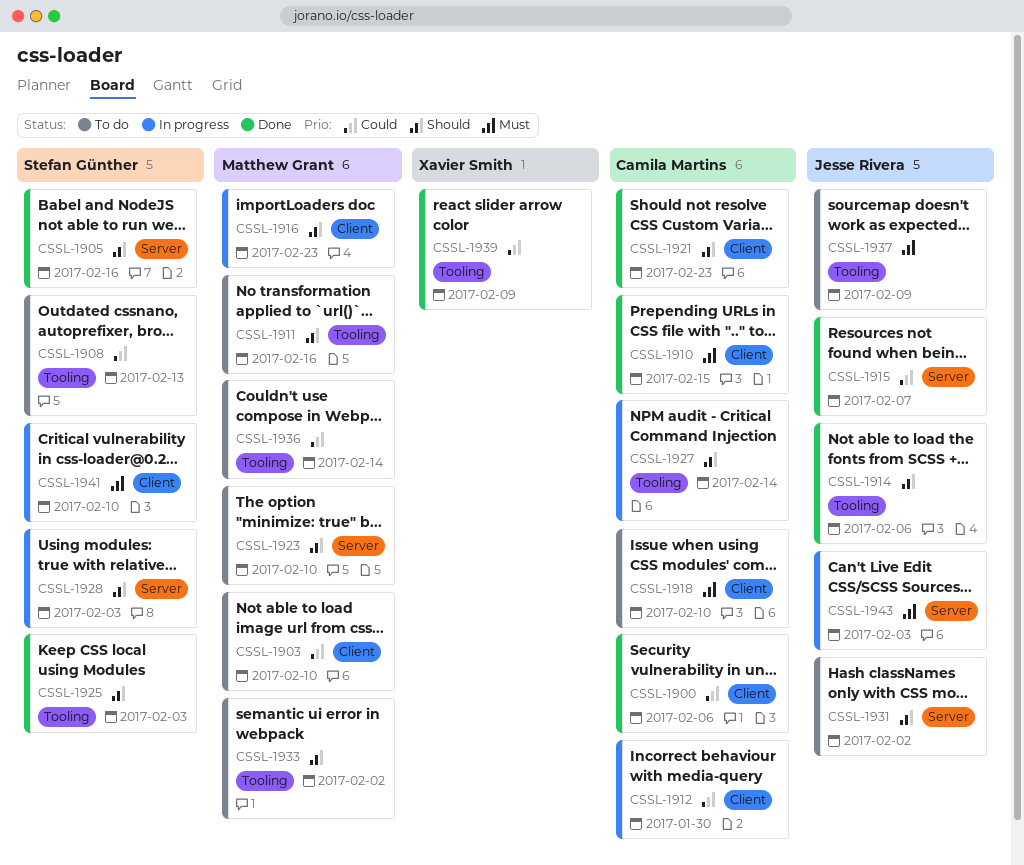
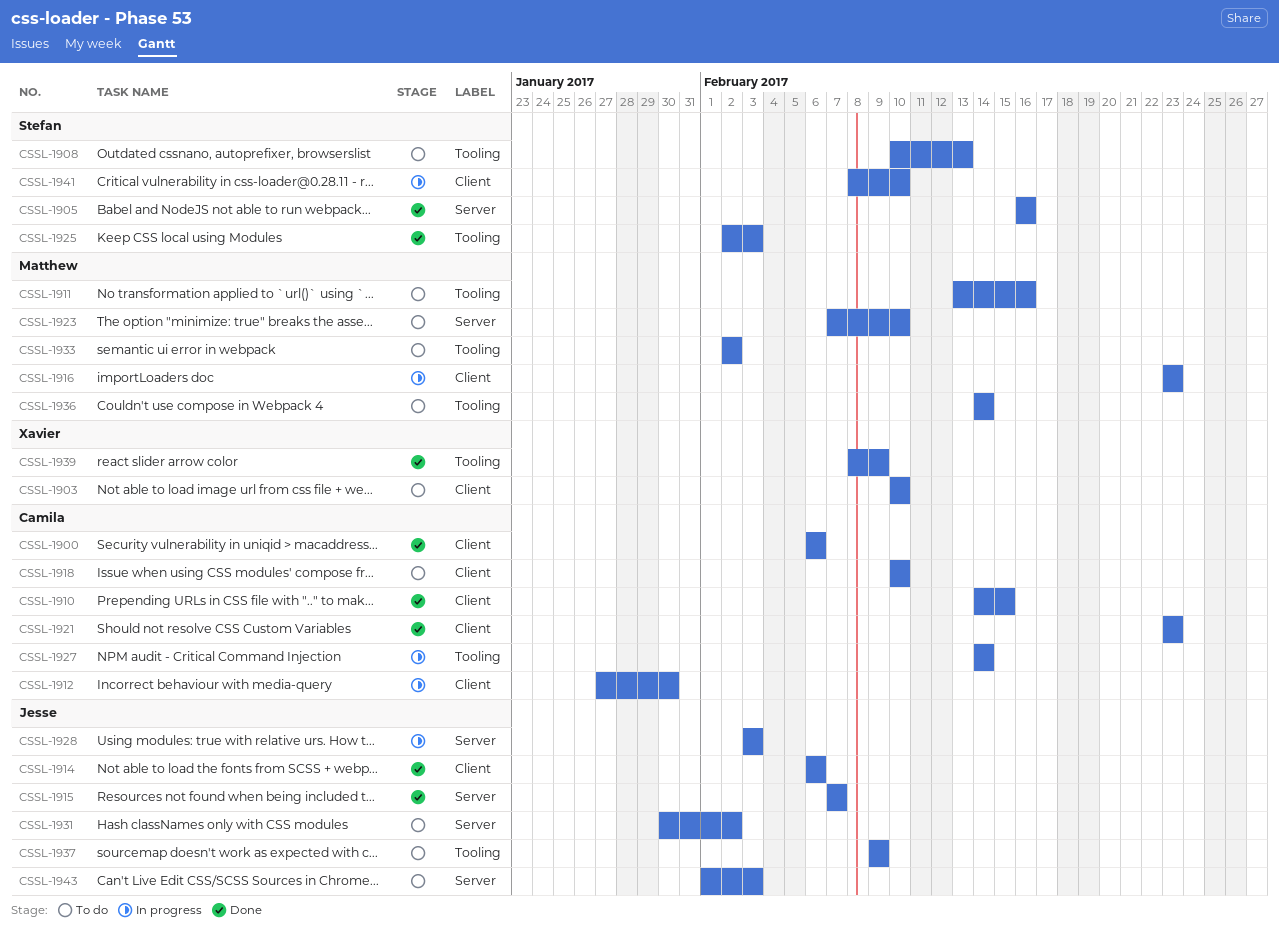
CSSL-1903, owner: Matthew Grant -> Xavier Smith
CSSL-1914, label: Tooling -> Client
CSSL-1928, owner: Stefan Günther -> Jesse Rivera
CSSL-1943, status: In progress -> To do

